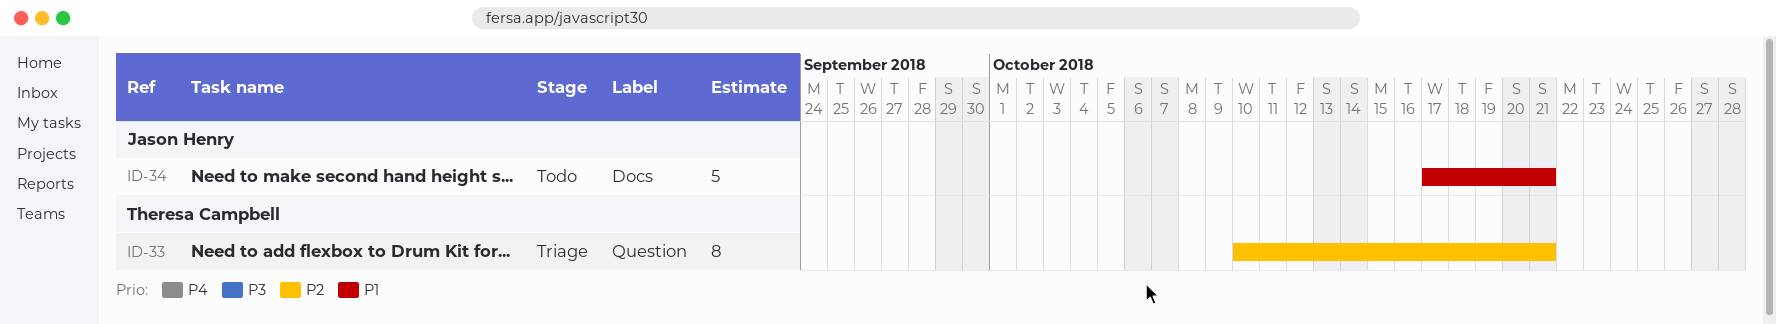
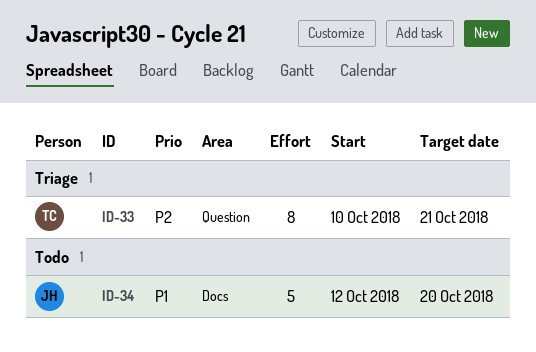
ID-34, start: Oct 17 -> Oct 12
ID-34, due: Oct 21 -> Oct 20

